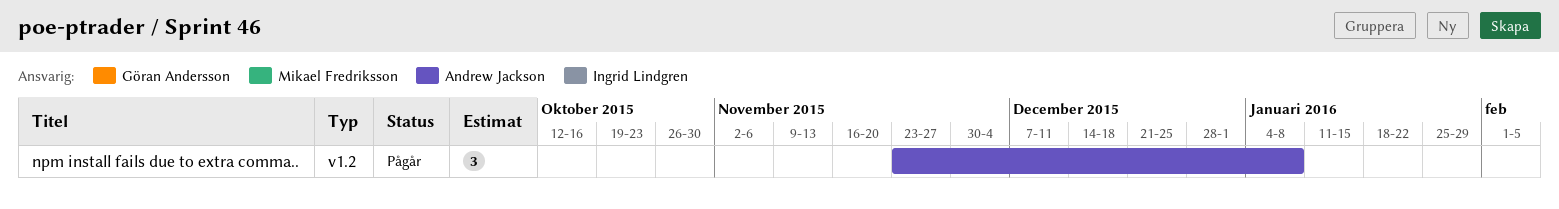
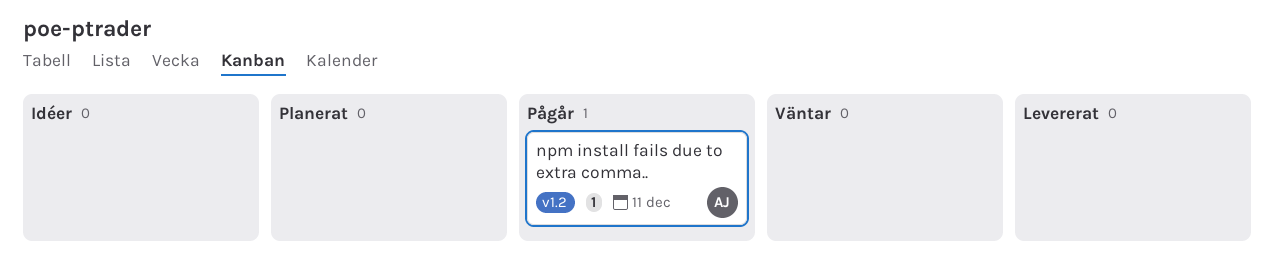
npm install fails due to extra comma.., estimate: 3 -> 1
npm install fails due to extra comma.., due: Jan 8 -> Dec 11

